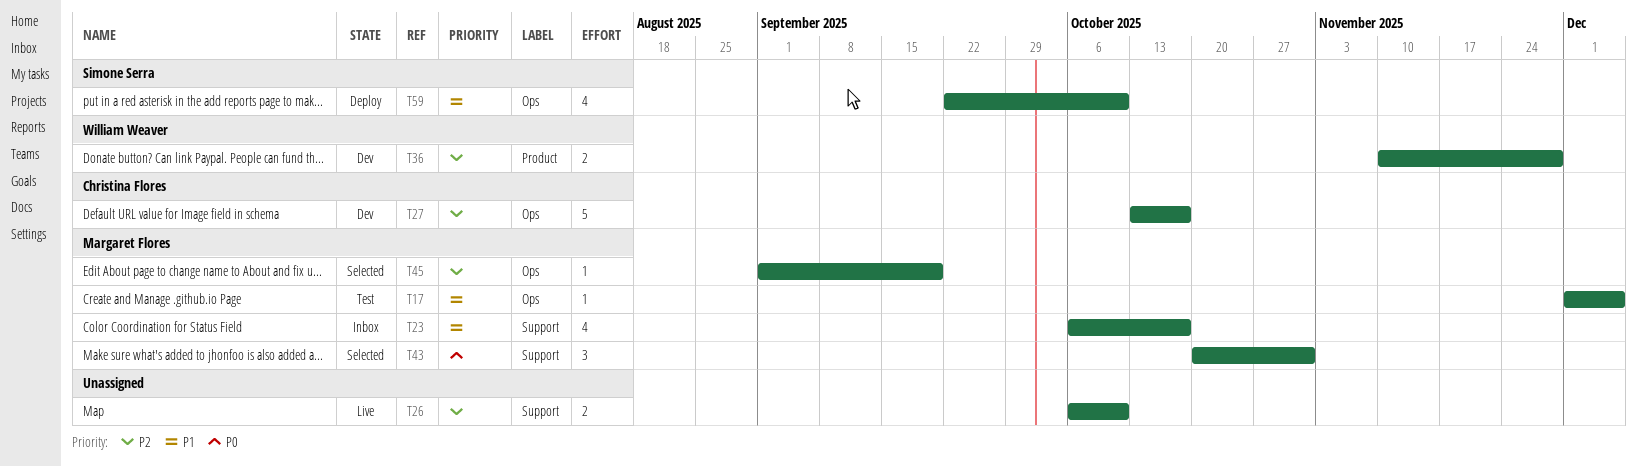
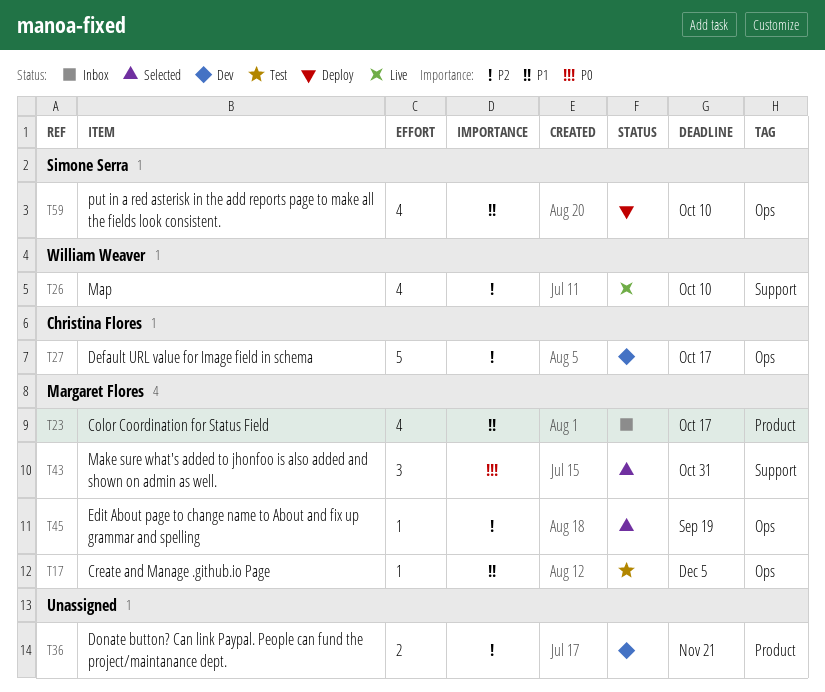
T23, label: Support -> Product
T26, owner: none -> William Weaver
T26, estimate: 2 -> 4
T36, owner: William Weaver -> none
T36, due: Nov 28 -> Nov 21

